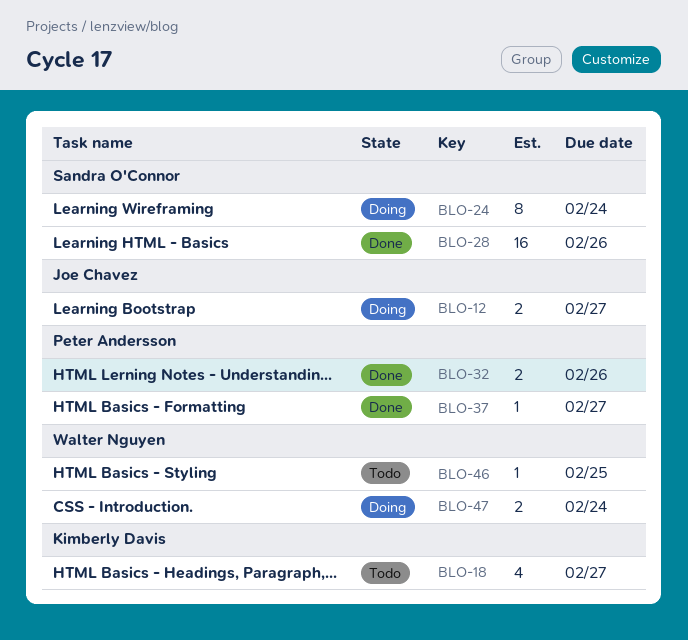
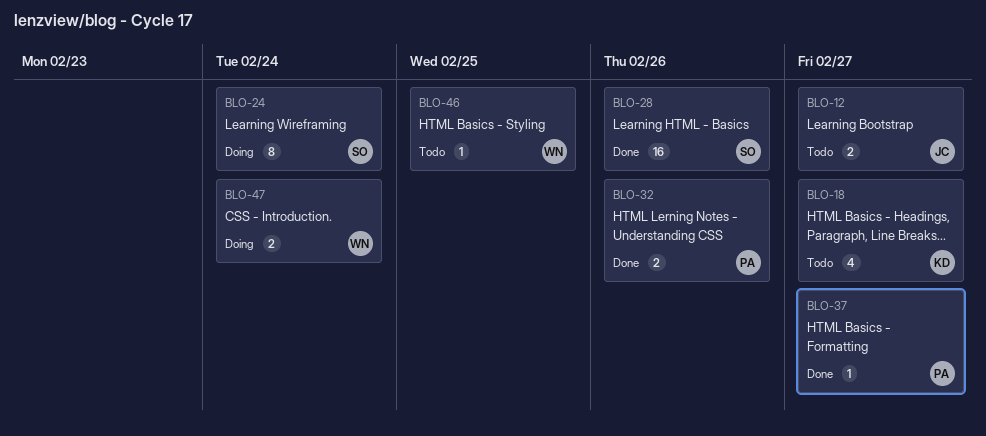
BLO-12, status: Doing -> Todo

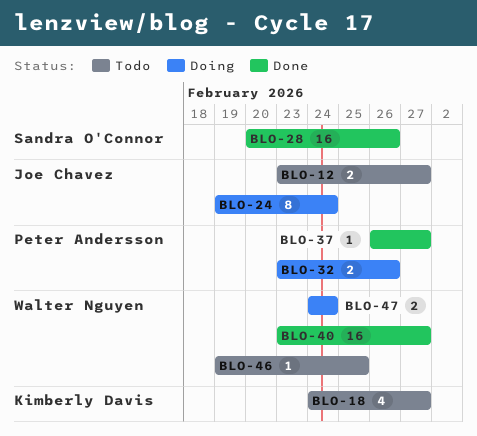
BLO-24, owner: Sandra O'Connor -> Joe Chavez
BLO-32, status: Done -> Doing
BLO-40: none -> present

